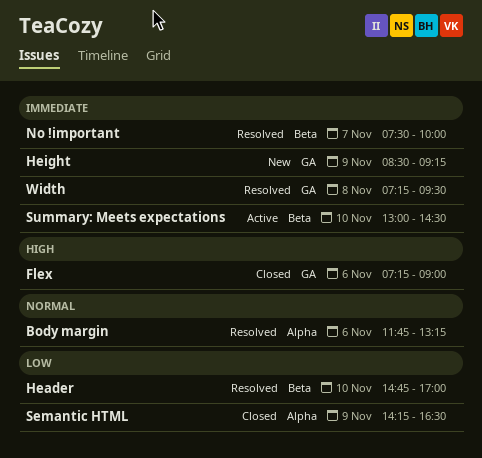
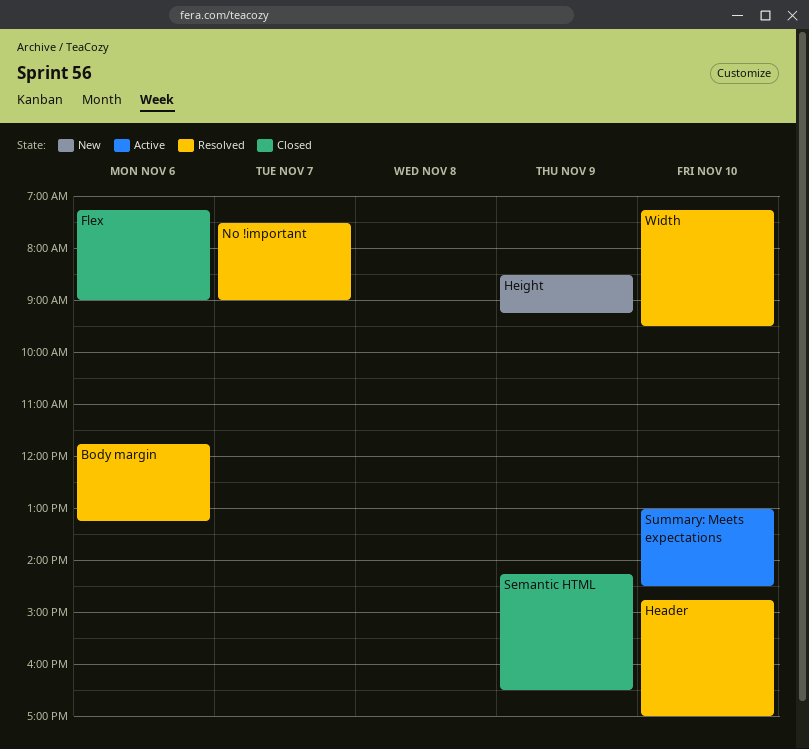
No !important, ends: 10:00 -> 09:00
Width, day: Nov 8 -> Nov 10

